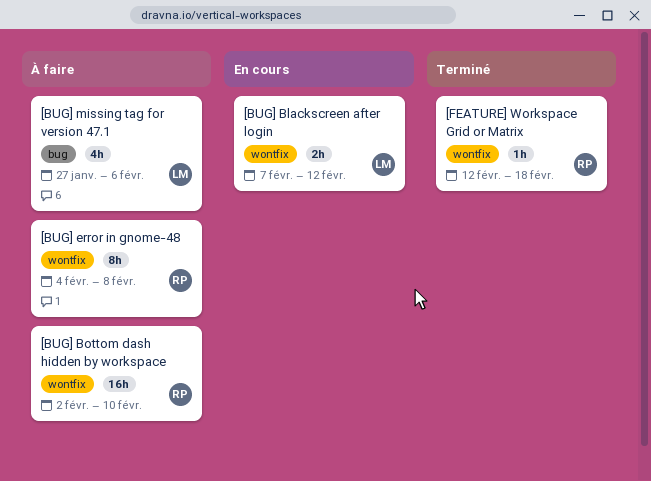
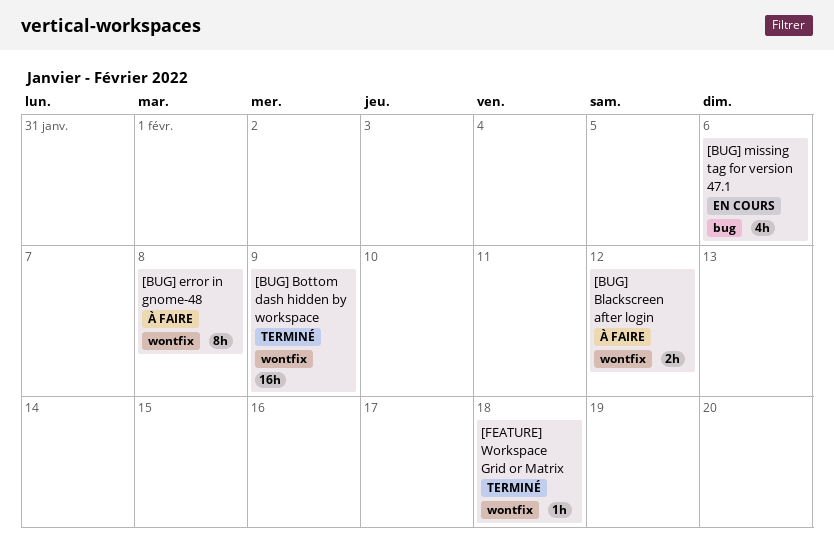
[BUG] Blackscreen after login, status: En cours -> À faire
[BUG] Bottom dash hidden by workspace, status: À faire -> Terminé
[BUG] Bottom dash hidden by workspace, due: Feb 10 -> Feb 9
[BUG] missing tag for version 47.1, status: À faire -> En cours

